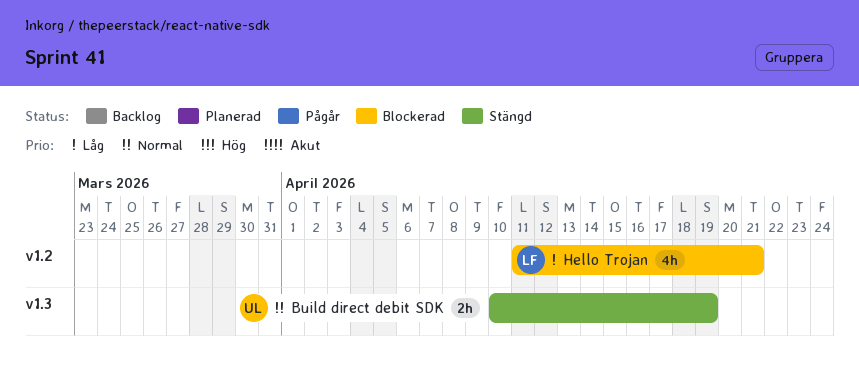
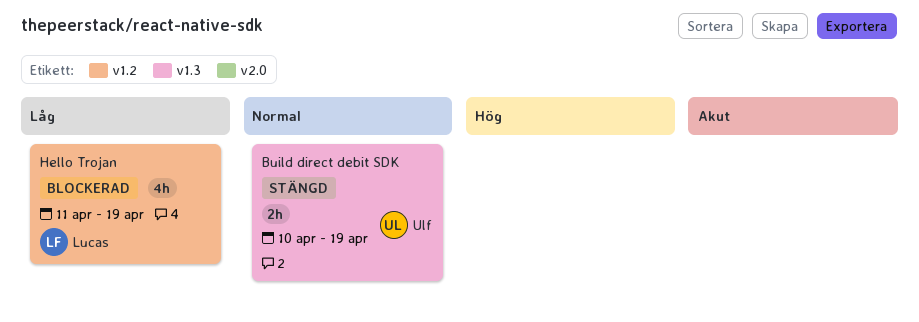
Hello Trojan, due: Apr 21 -> Apr 19

